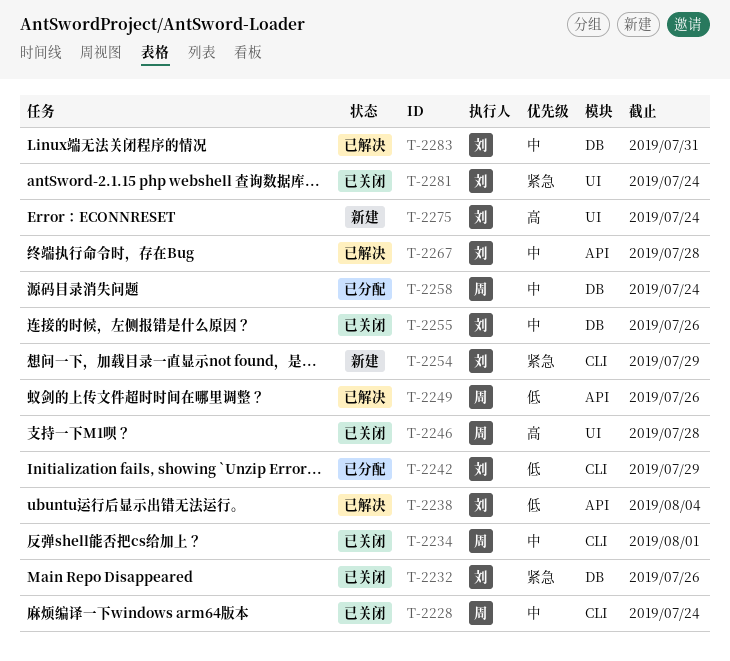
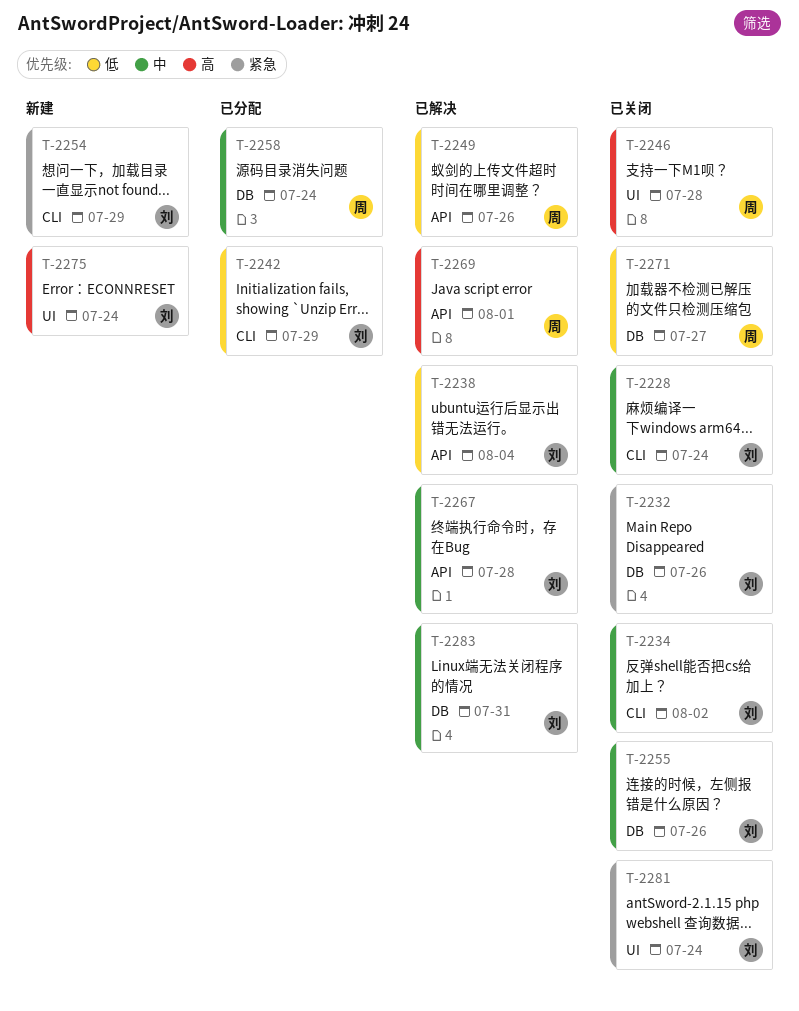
T-2228, owner: 周 -> 刘
T-2234, owner: 周 -> 刘
T-2234, due: Aug 1 -> Aug 2
T-2269: none -> present
T-2271: none -> present

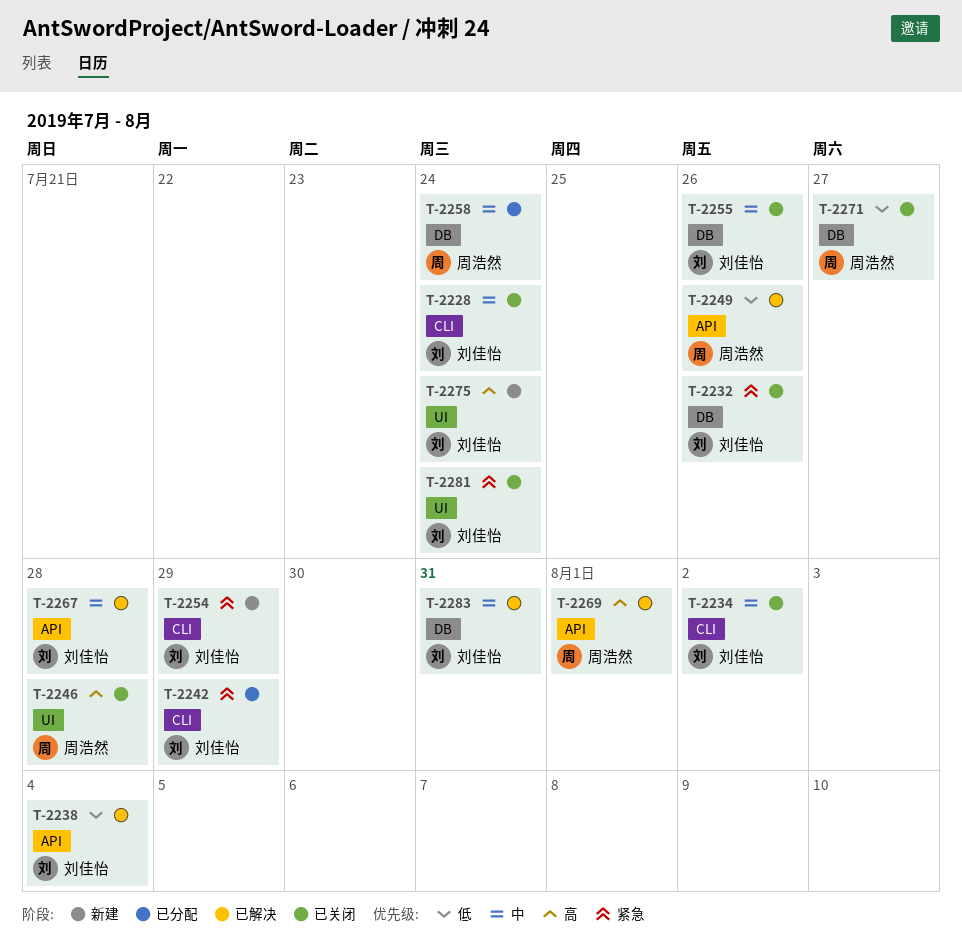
T-2242, priority: 低 -> 紧急

